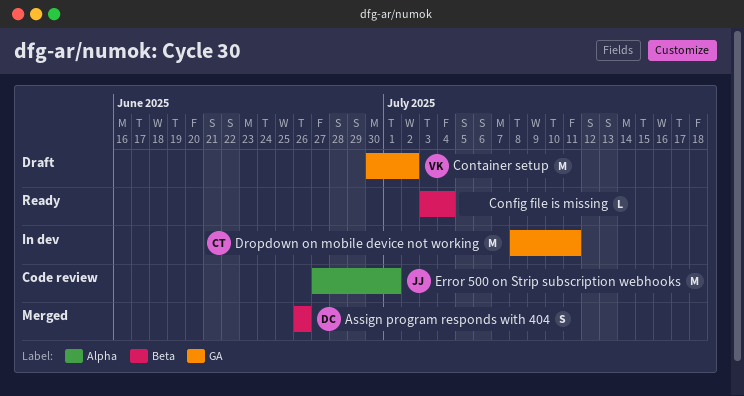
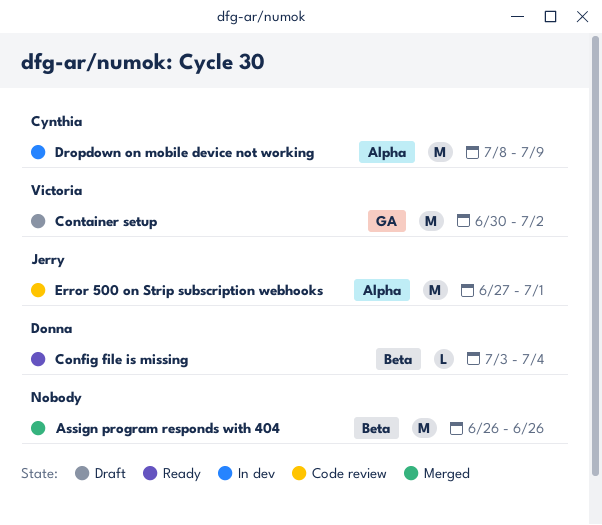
Assign program responds with 404, owner: Donna -> none
Assign program responds with 404, estimate: S -> M
Config file is missing, owner: none -> Donna
Dropdown on mobile device not working, label: GA -> Alpha
Dropdown on mobile device not working, due: Jul 11 -> Jul 9

